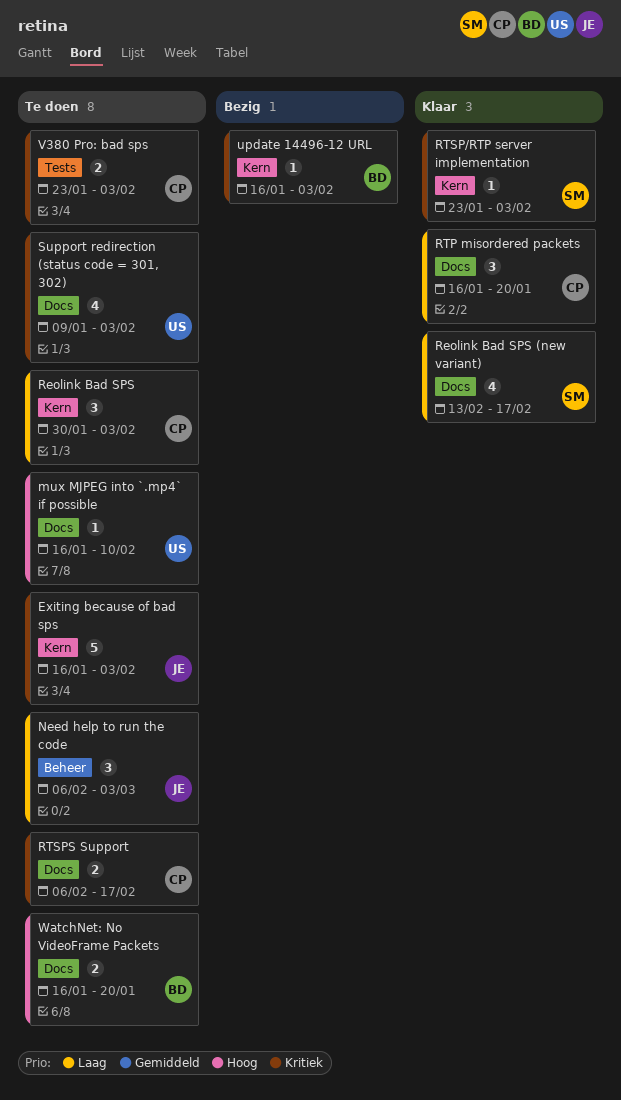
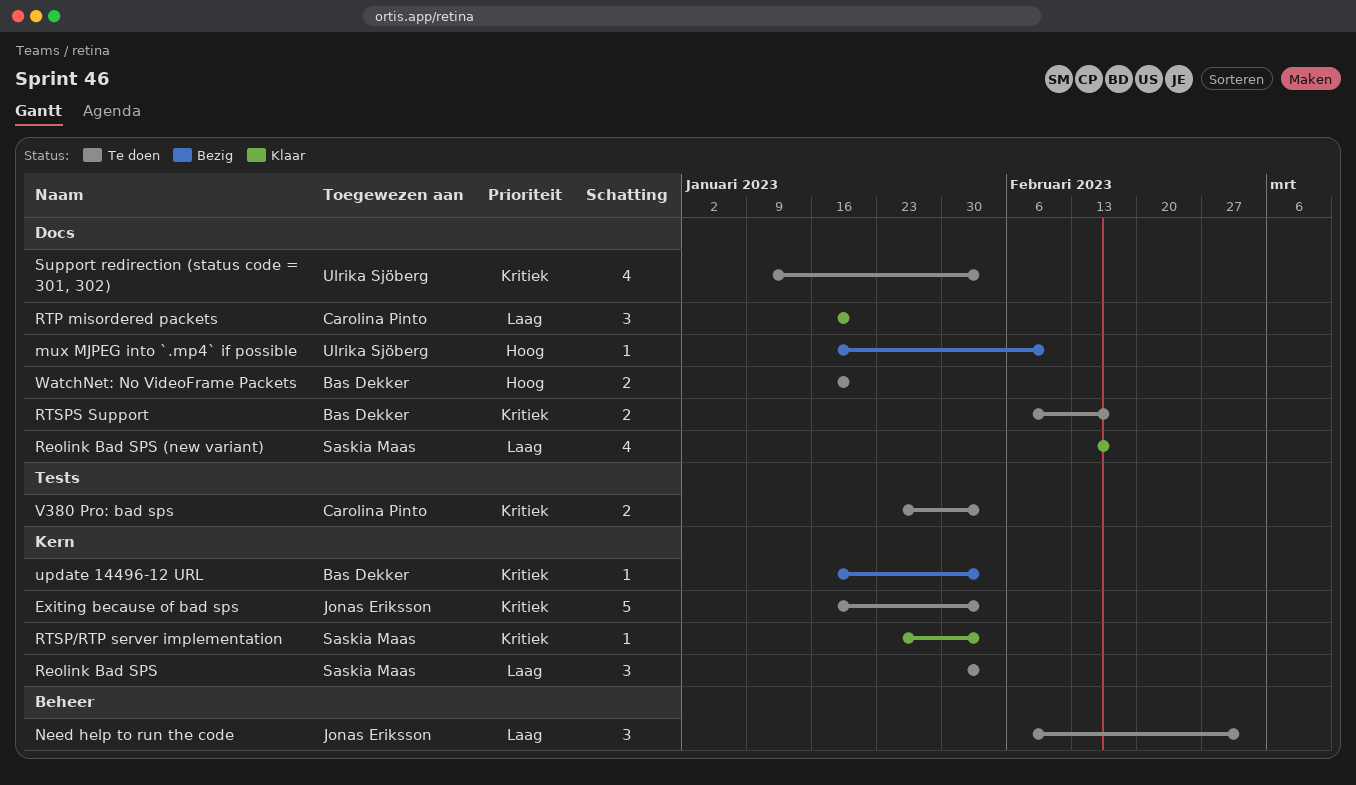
mux MJPEG into `.mp4` if possible, status: Te doen -> Bezig
Reolink Bad SPS, owner: Carolina Pinto -> Saskia Maas
RTSPS Support, owner: Carolina Pinto -> Bas Dekker

